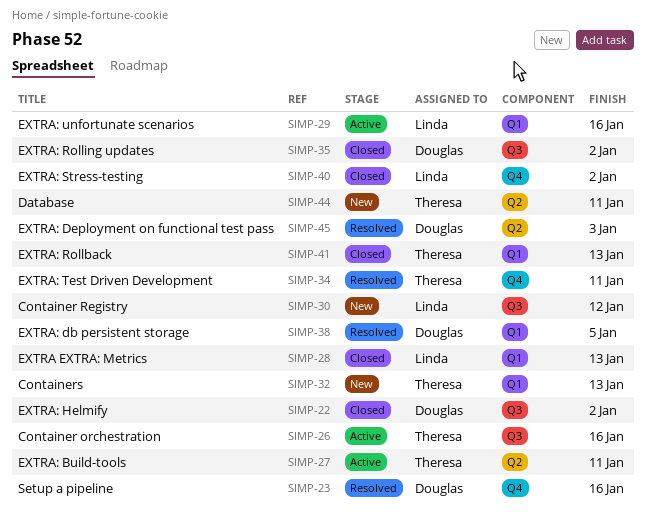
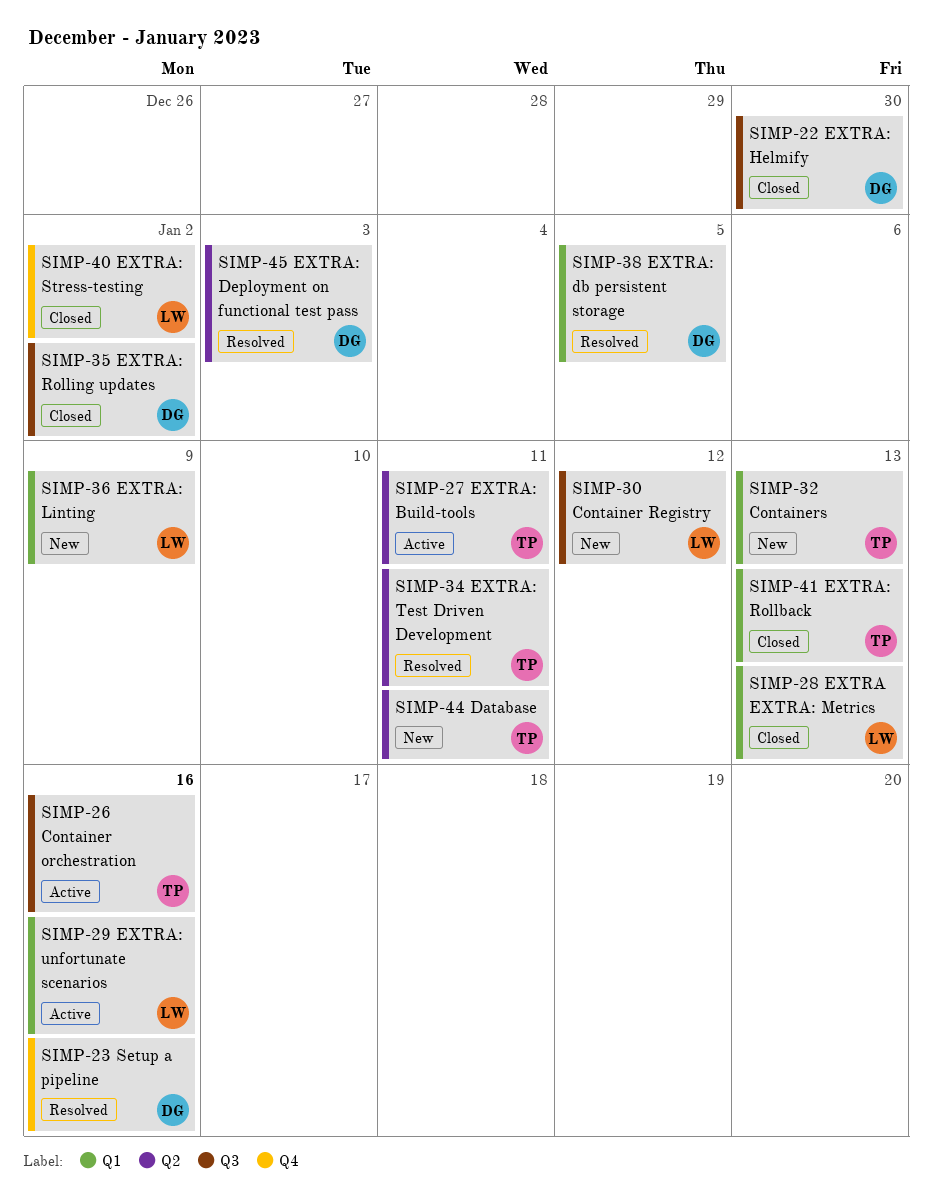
SIMP-22, due: Jan 2 -> Dec 30
SIMP-34, label: Q4 -> Q2
SIMP-36: none -> present

